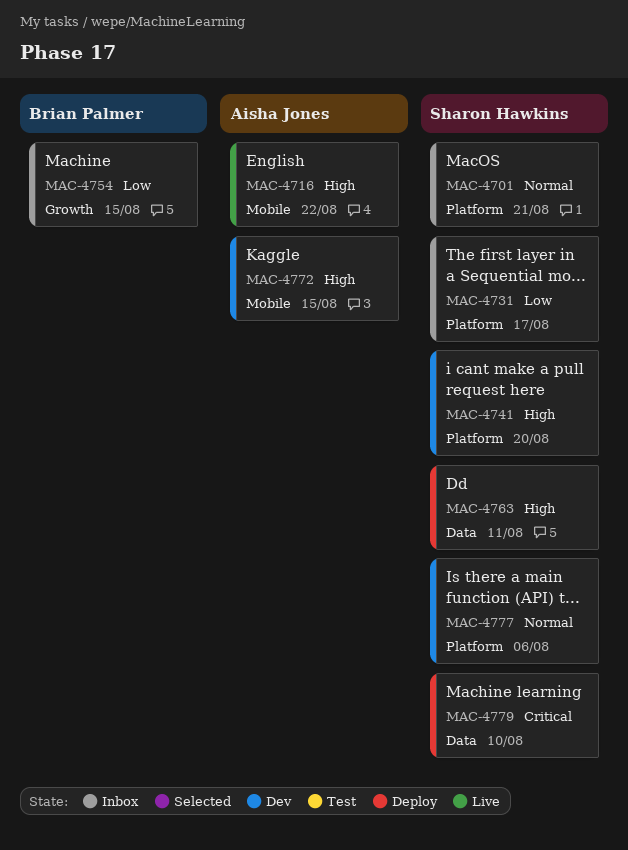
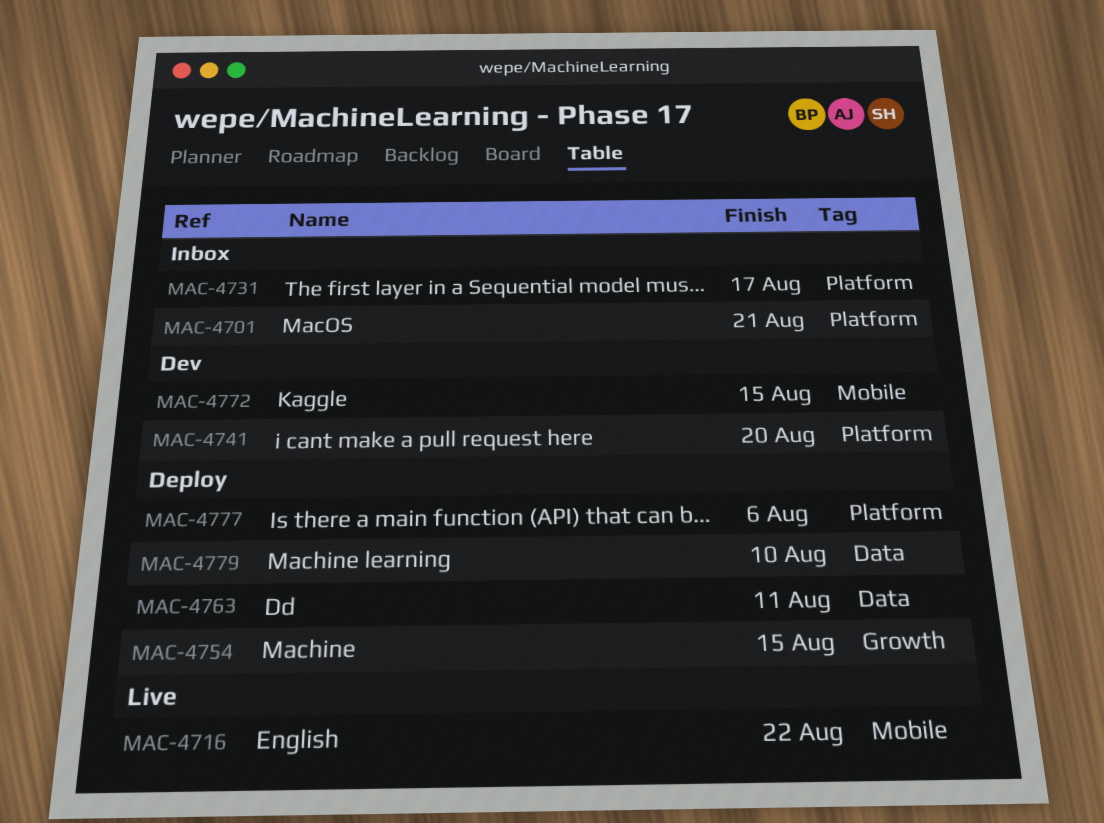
MAC-4754, status: Inbox -> Deploy
MAC-4777, status: Dev -> Deploy

